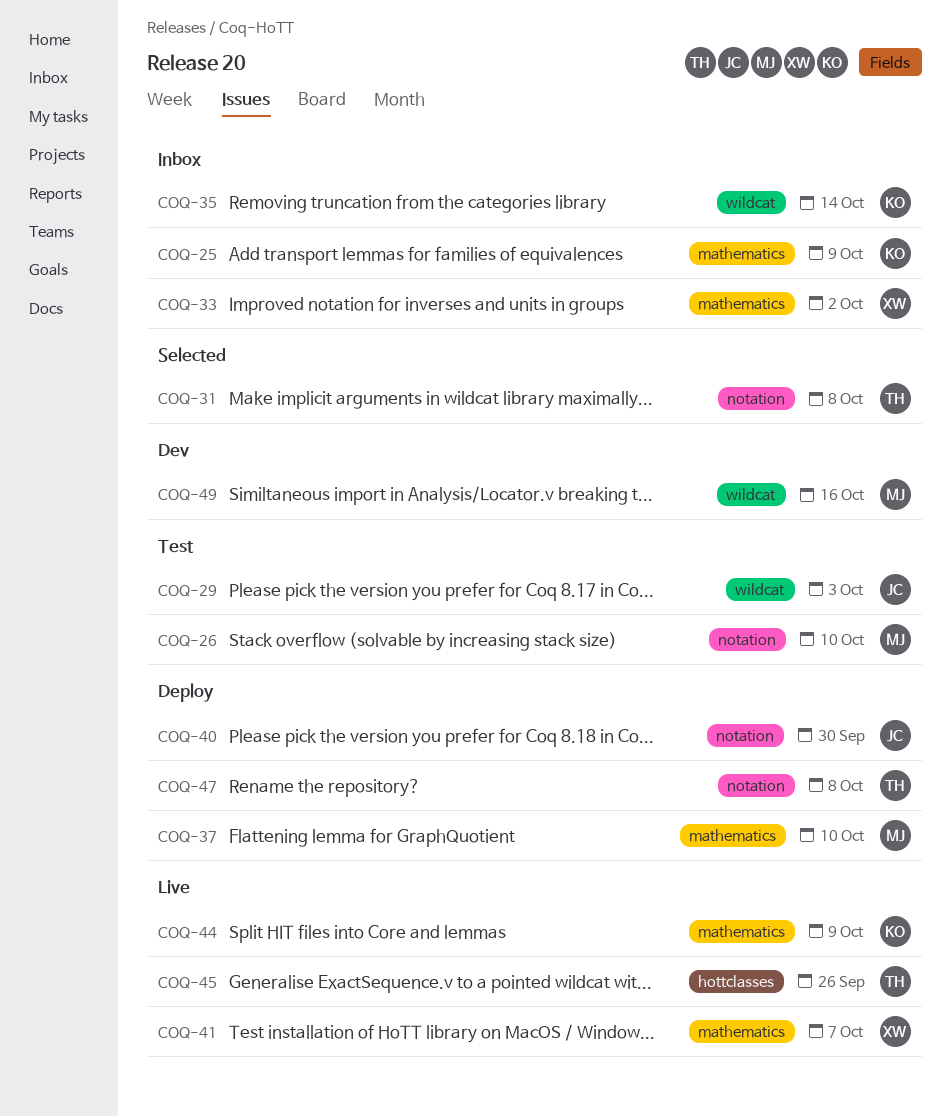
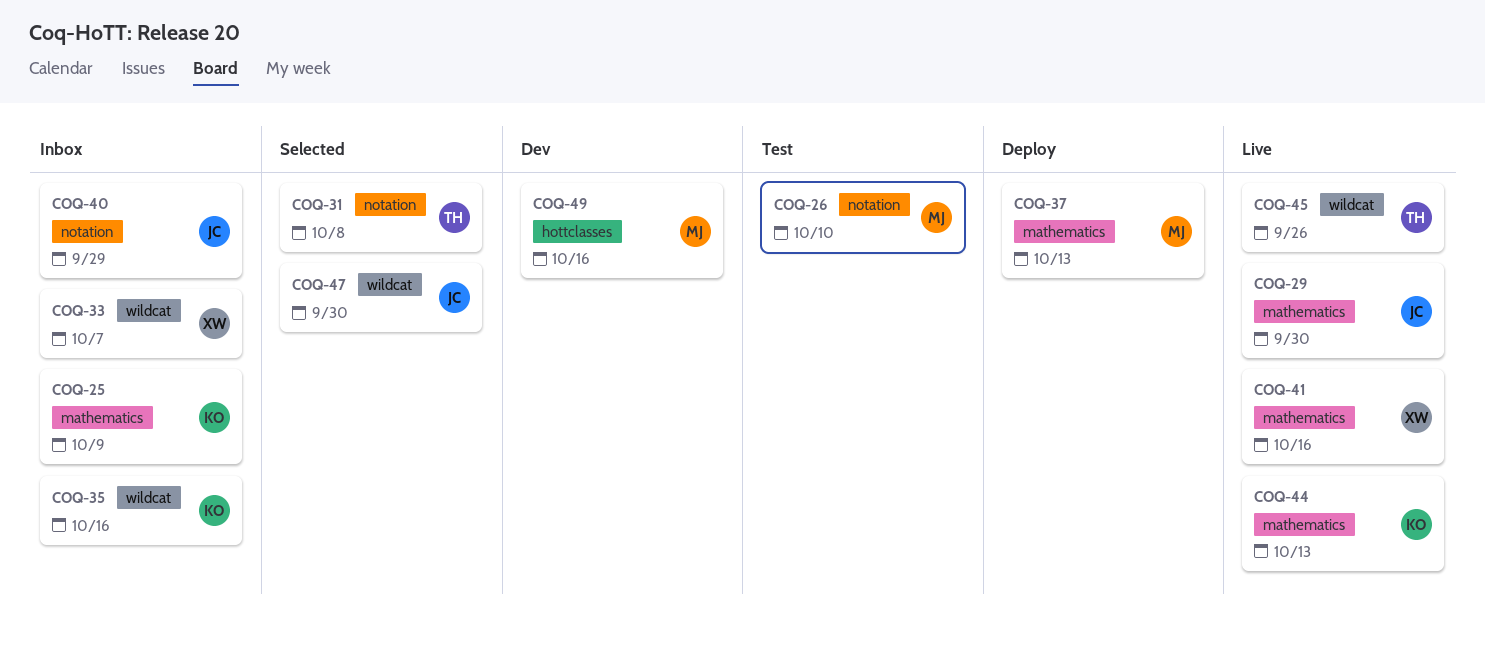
COQ-29, status: Test -> Live
COQ-29, label: wildcat -> mathematics
COQ-29, due: Oct 3 -> Sep 30
COQ-33, label: mathematics -> wildcat
COQ-33, due: Oct 2 -> Oct 7
COQ-35, due: Oct 14 -> Oct 16
COQ-37, due: Oct 10 -> Oct 13
COQ-40, status: Deploy -> Inbox
COQ-40, due: Sep 30 -> Sep 29
COQ-41, due: Oct 7 -> Oct 16
COQ-44, due: Oct 9 -> Oct 13
COQ-45, label: hottclasses -> wildcat
COQ-47, status: Deploy -> Selected
COQ-47, owner: TH -> JC
COQ-47, label: notation -> wildcat
COQ-47, due: Oct 8 -> Sep 30
COQ-49, label: wildcat -> hottclasses

